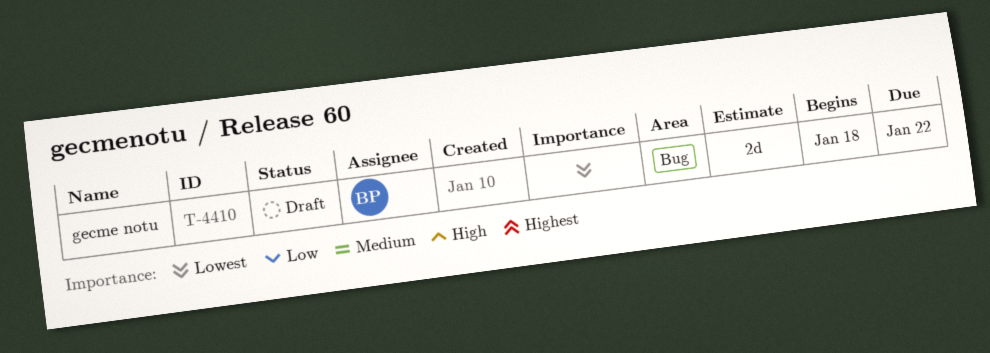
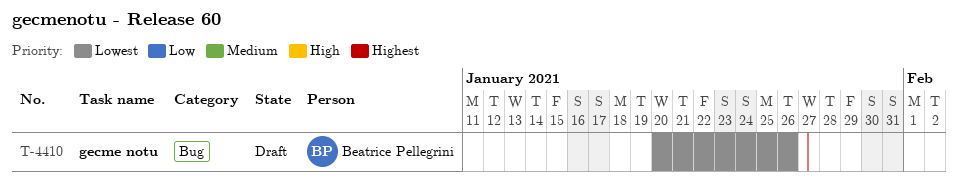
T-4410, start: Jan 18 -> Jan 20
T-4410, due: Jan 22 -> Jan 26

